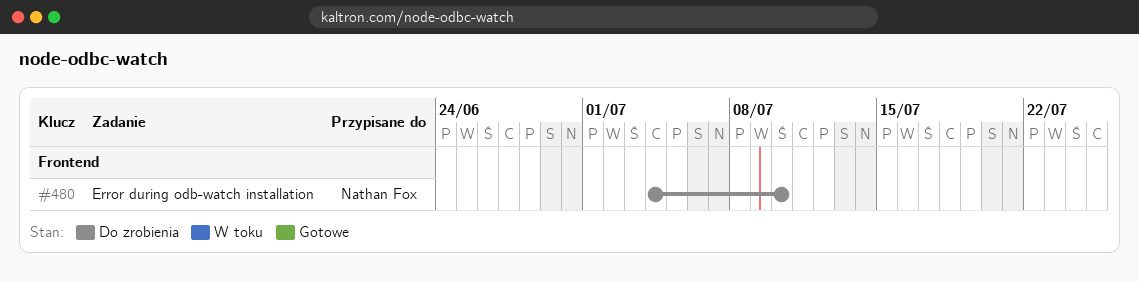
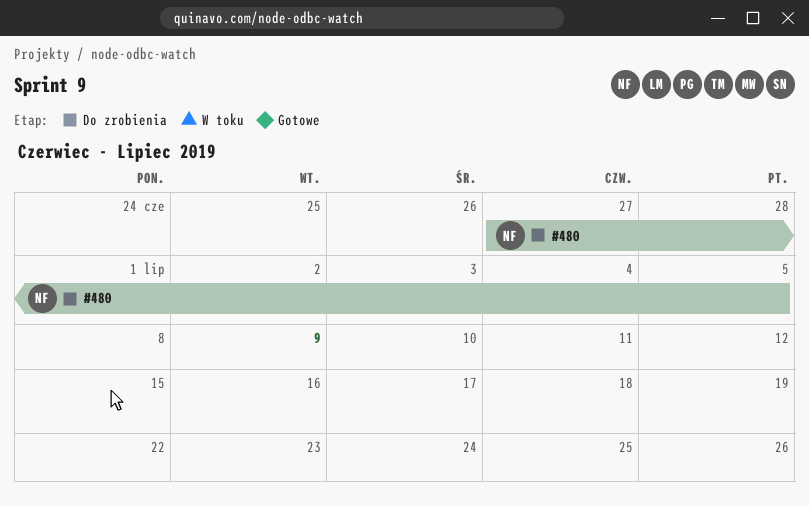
#480, start: Jul 4 -> Jun 27
#480, due: Jul 10 -> Jul 5

